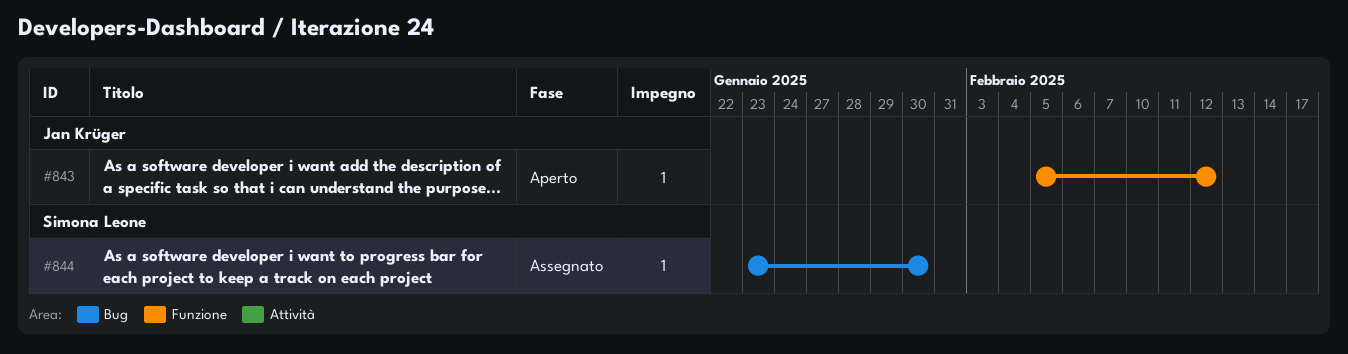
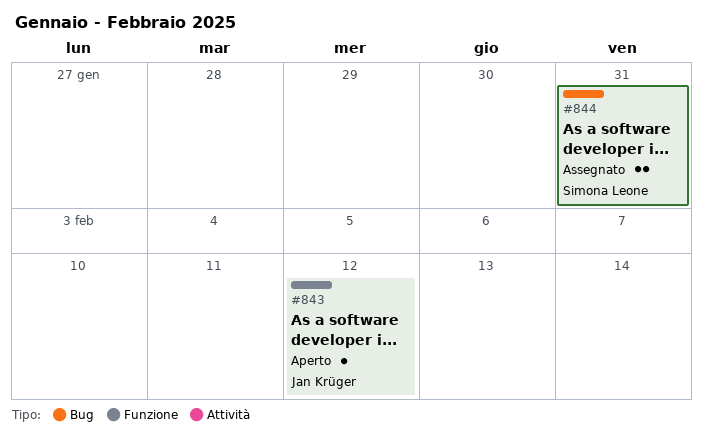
#844, estimate: 1 -> 2
#844, due: Jan 30 -> Jan 31

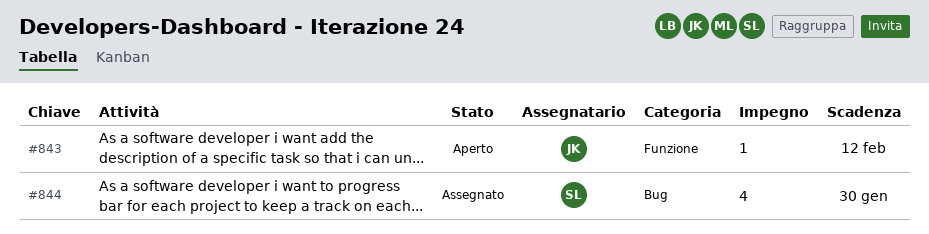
#844, estimate: 2 -> 4
#844, due: Jan 31 -> Jan 30

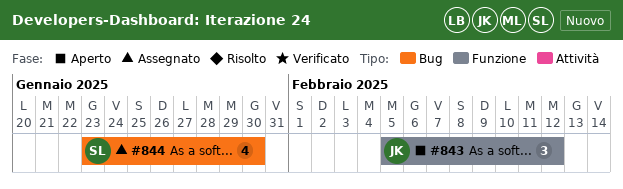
#843, estimate: 1 -> 3

